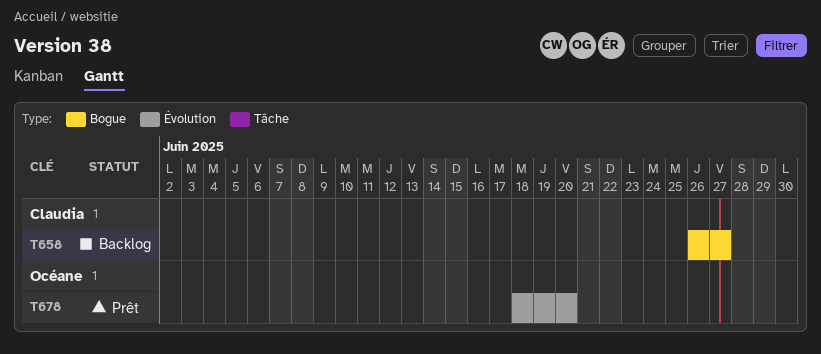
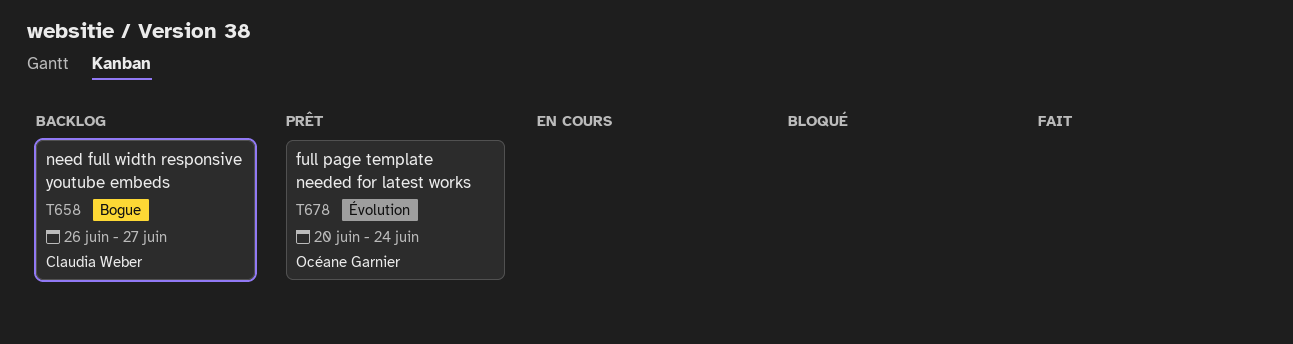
T678, start: Jun 18 -> Jun 20
T678, due: Jun 20 -> Jun 24

